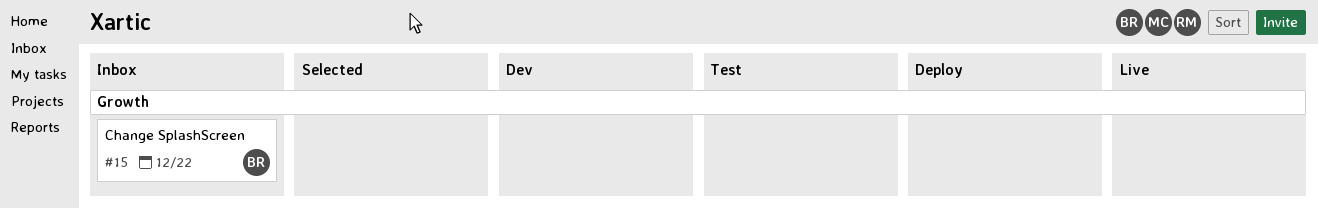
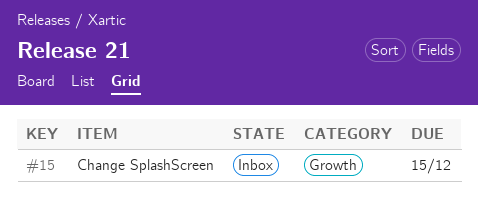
#15, due: Dec 22 -> Dec 15

